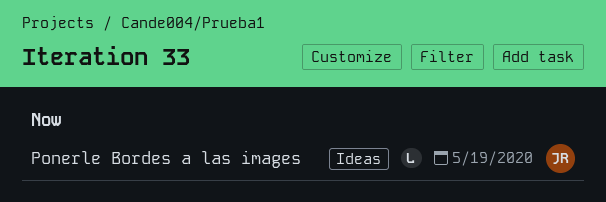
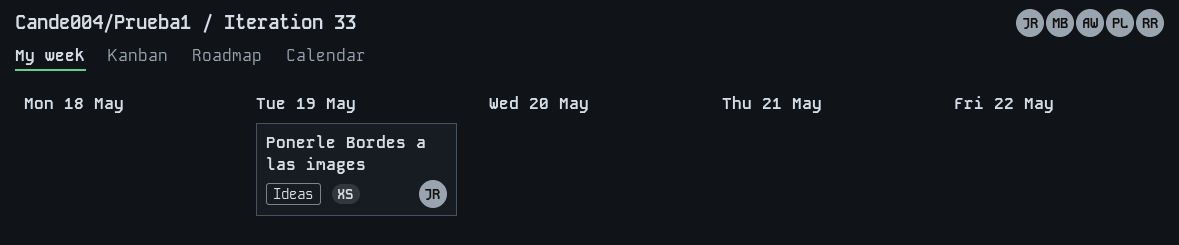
Ponerle Bordes a las images, estimate: L -> XS

